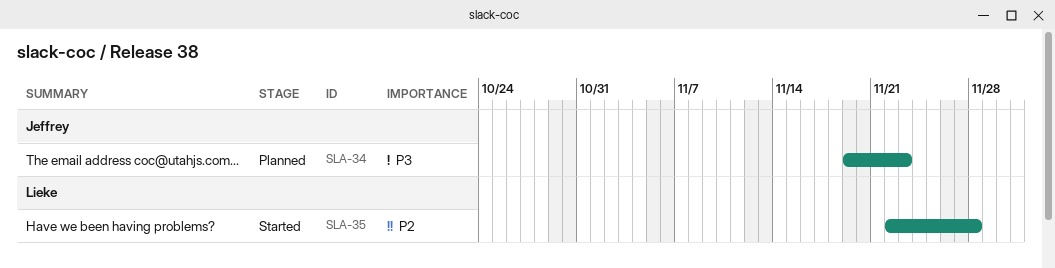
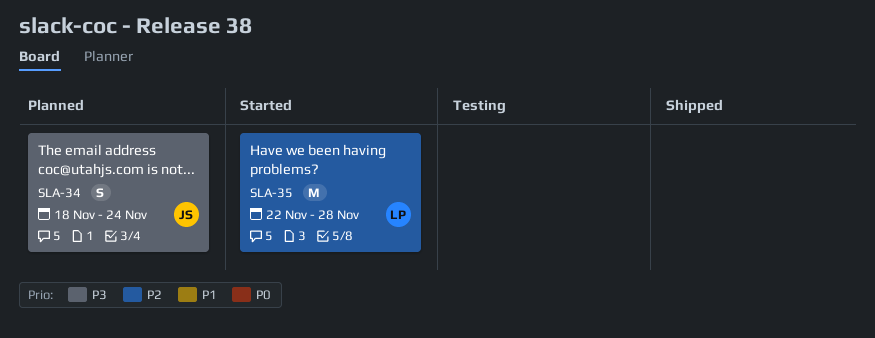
SLA-34, start: Nov 19 -> Nov 18
SLA-34, due: Nov 23 -> Nov 24

